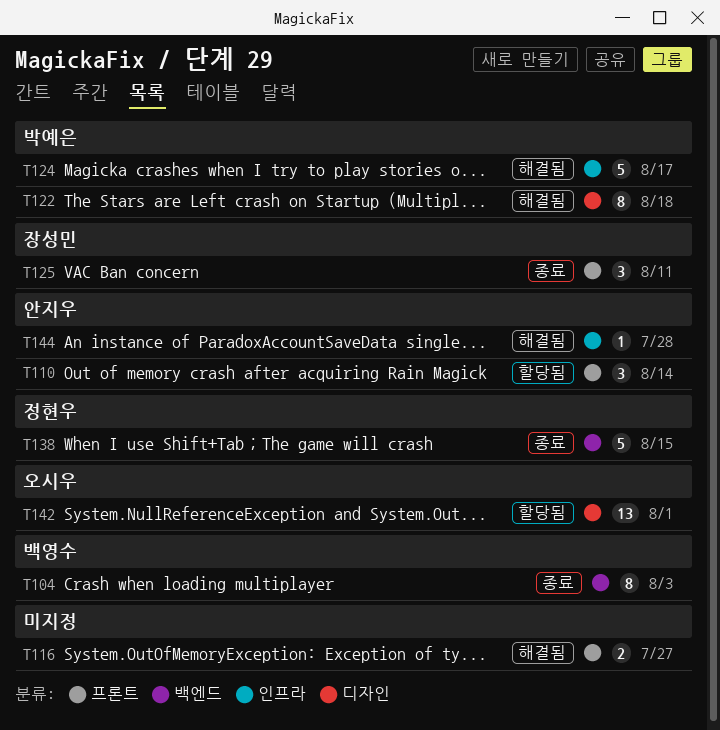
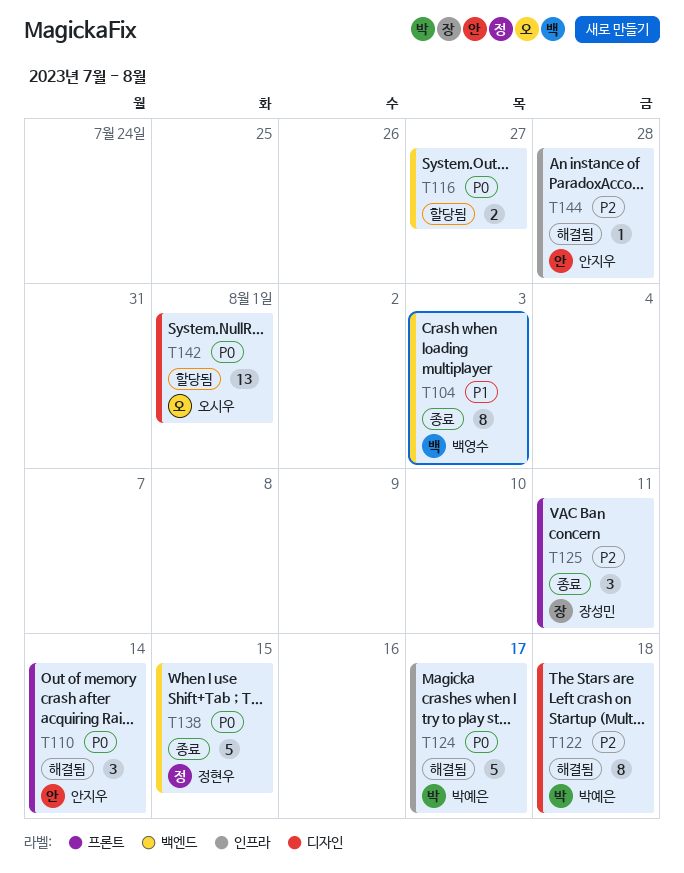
T110, status: 할당됨 -> 해결됨
T116, status: 해결됨 -> 할당됨
T116, label: 프론트 -> 백엔드

